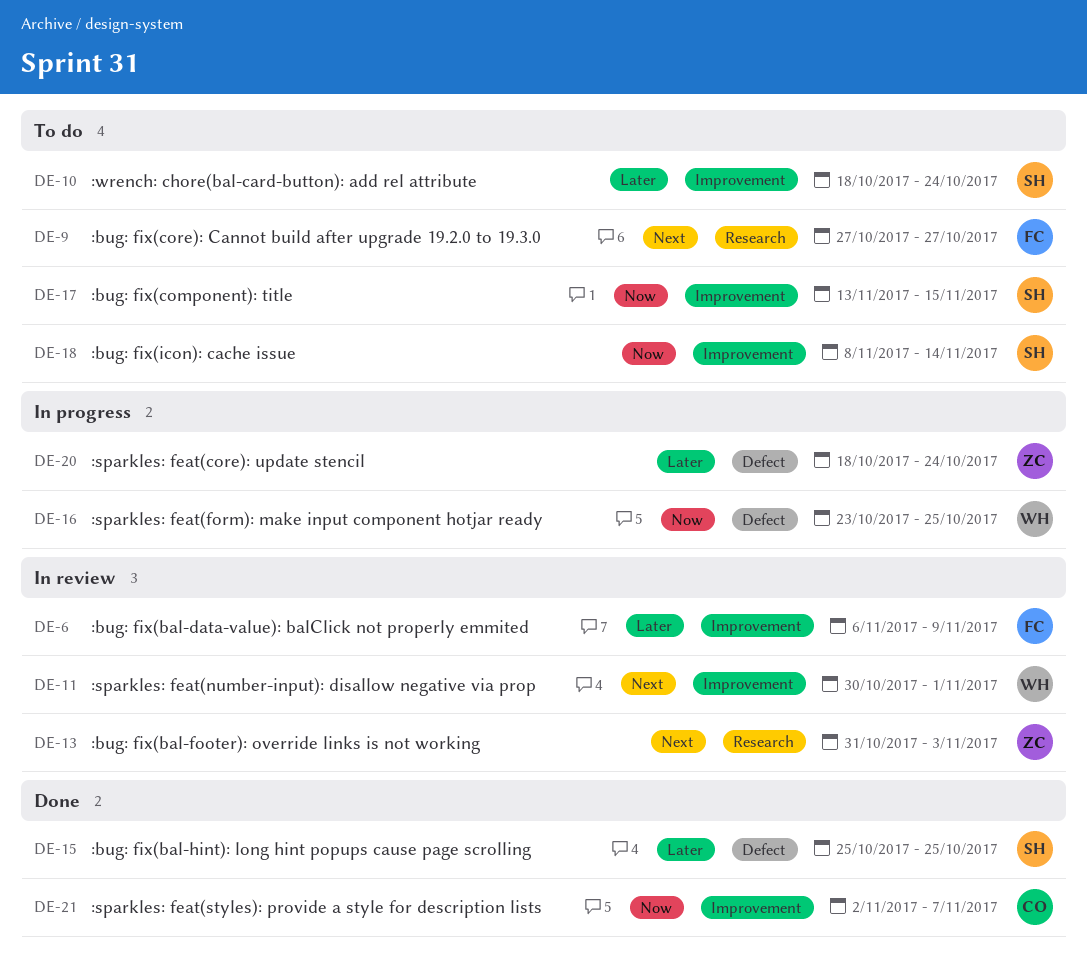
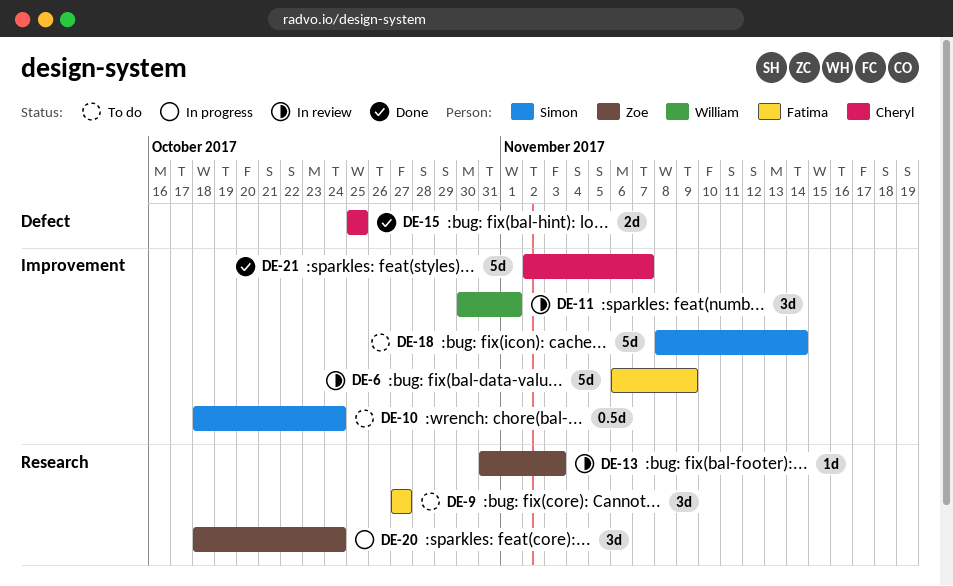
DE-15, owner: Simon -> Cheryl
DE-16: present -> none
DE-17: present -> none
DE-20, label: Defect -> Research

